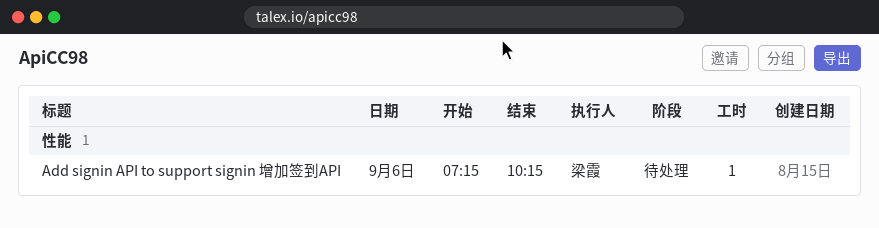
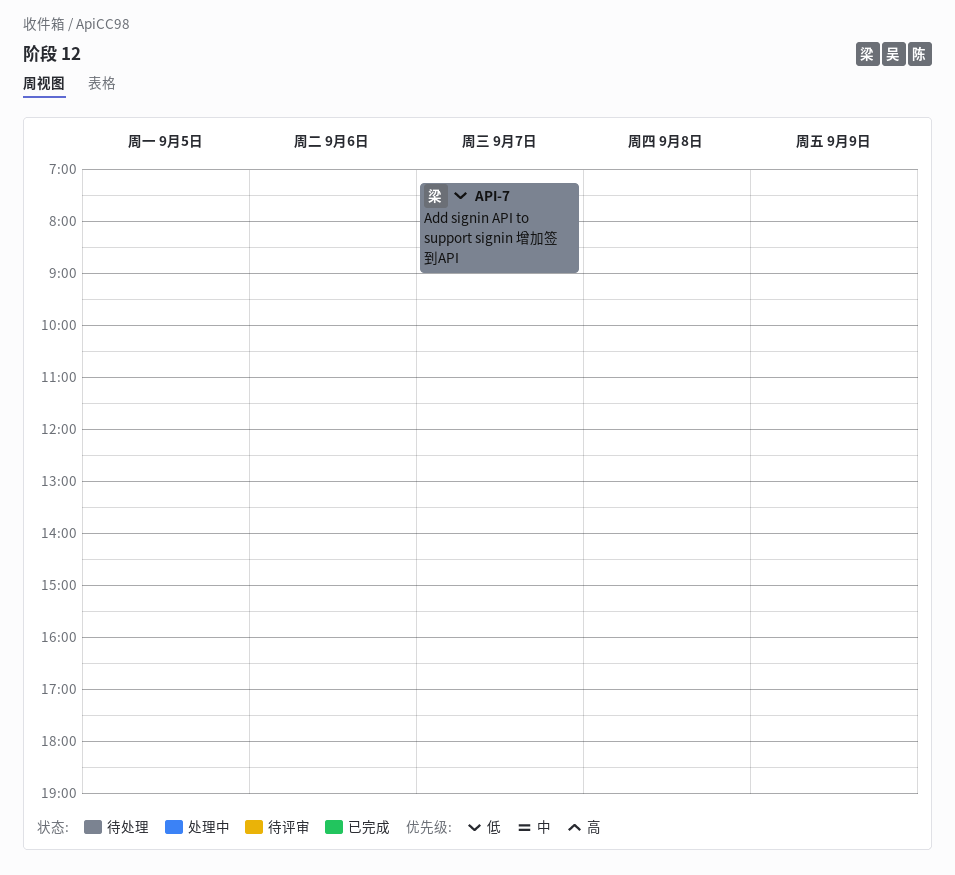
Add signin API to support signin 增加签到API, day: Sep 6 -> Sep 7
Add signin API to support signin 增加签到API, ends: 10:15 -> 09:00

